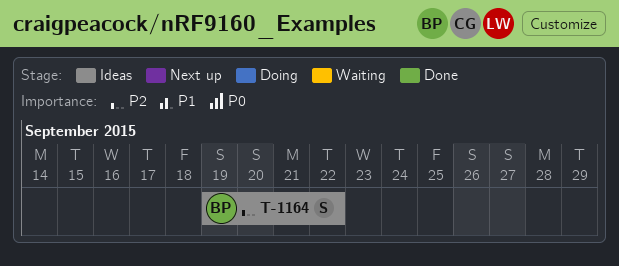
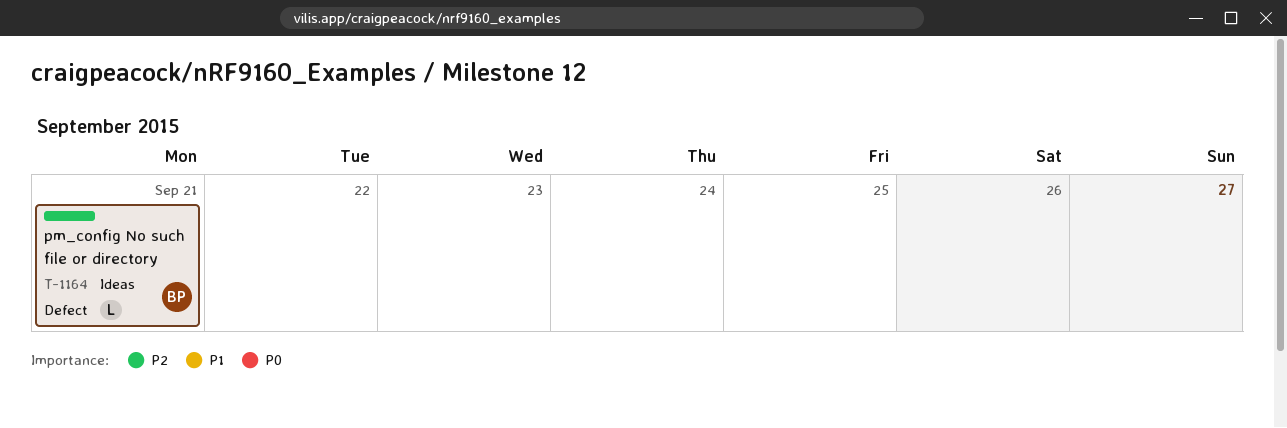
T-1164, estimate: S -> L
T-1164, due: Sep 22 -> Sep 21

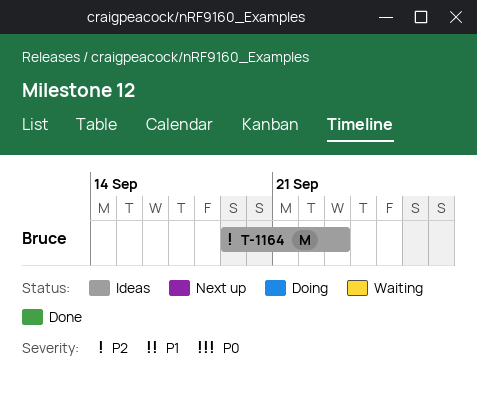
T-1164, estimate: L -> M
T-1164, due: Sep 21 -> Sep 23

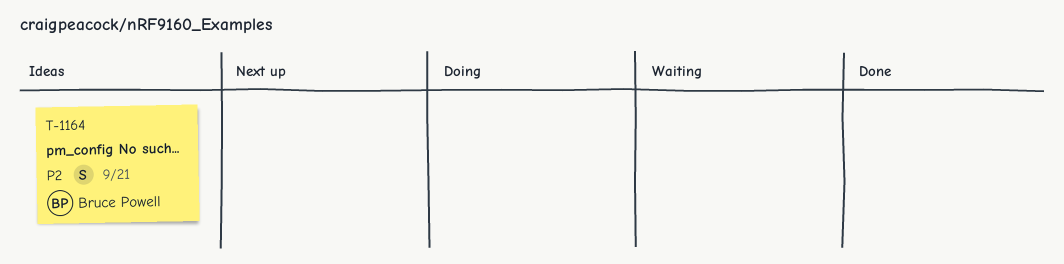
T-1164, estimate: M -> S
T-1164, due: Sep 23 -> Sep 21

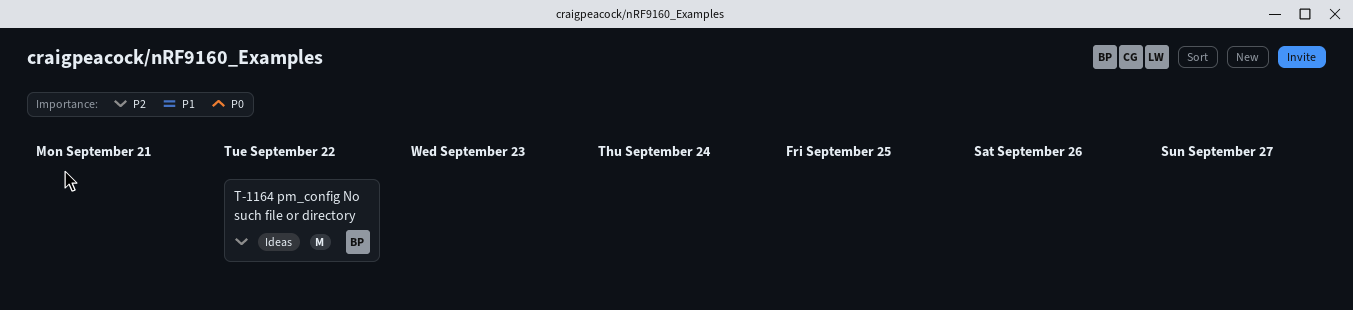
T-1164, estimate: S -> M
T-1164, due: Sep 21 -> Sep 22

